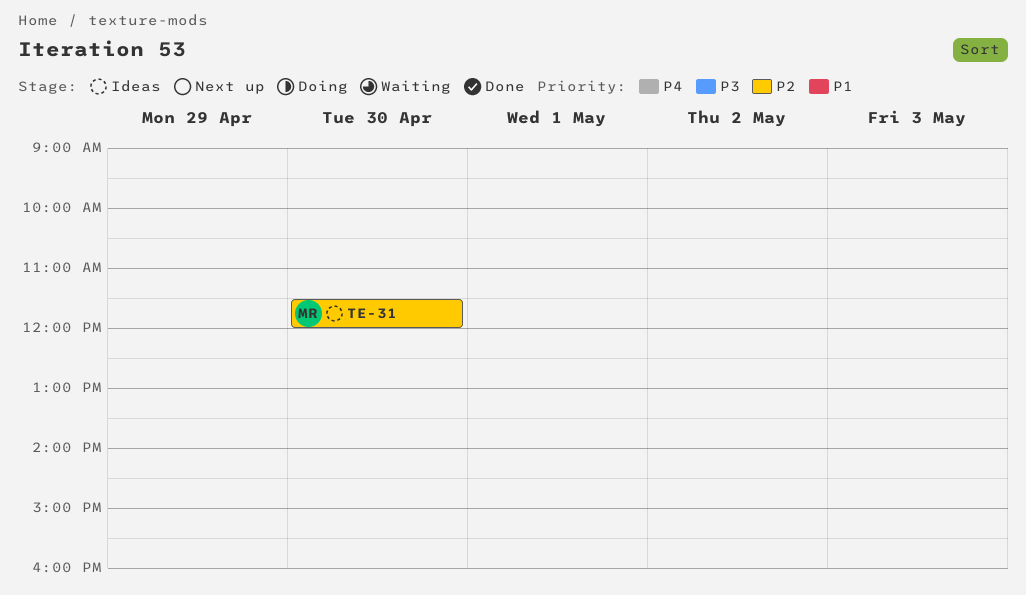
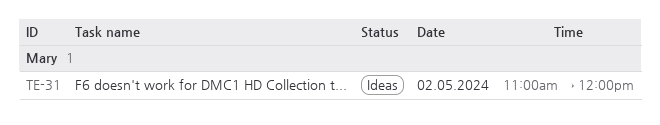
TE-31, day: Apr 30 -> May 2
TE-31, begins: 11:30 -> 11:00

